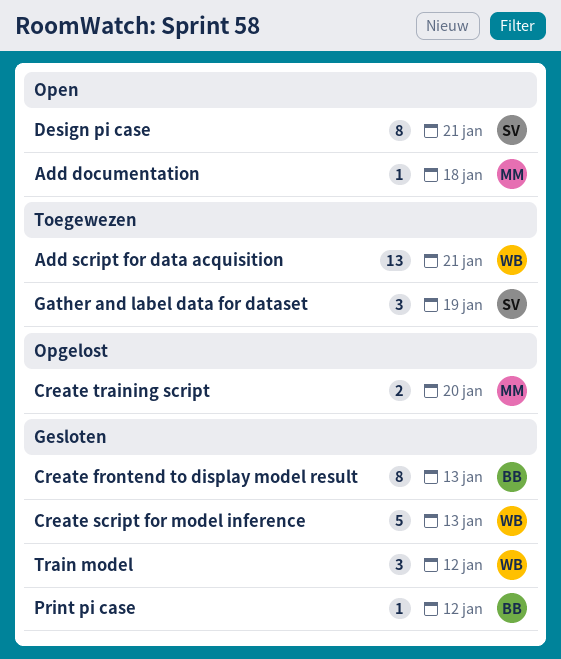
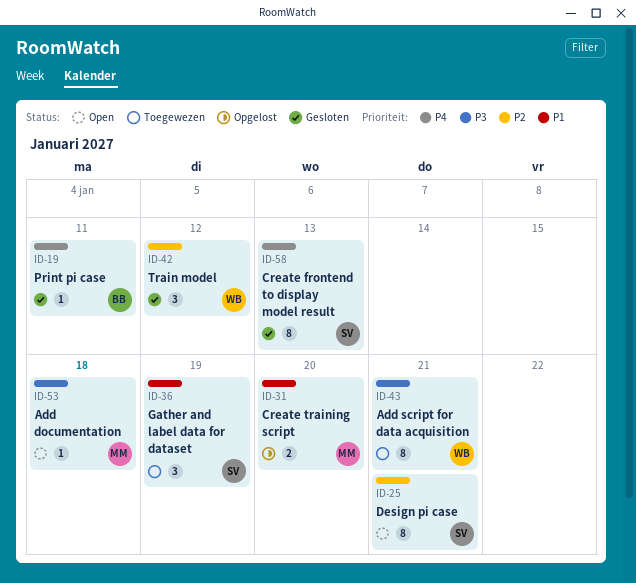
Add script for data acquisition, estimate: 13 -> 8
Create frontend to display model result, owner: BB -> SV
Create script for model inference: present -> none
Print pi case, due: Jan 12 -> Jan 11

